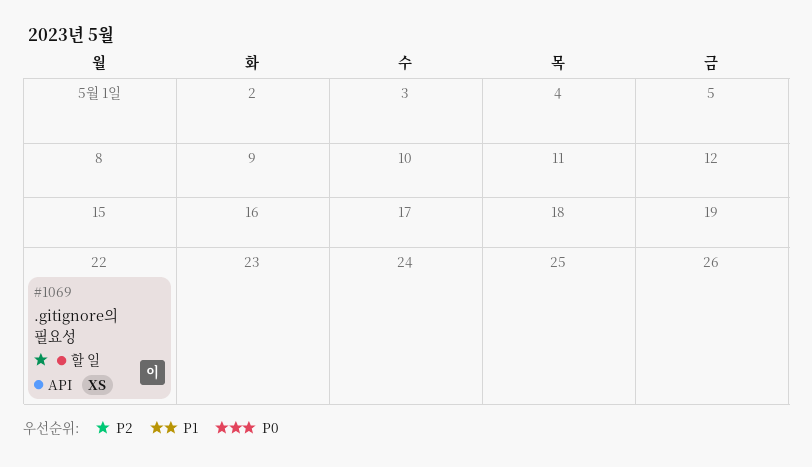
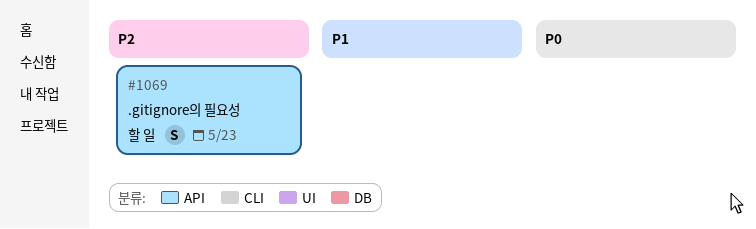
#1069, estimate: XS -> S
#1069, due: May 22 -> May 23

